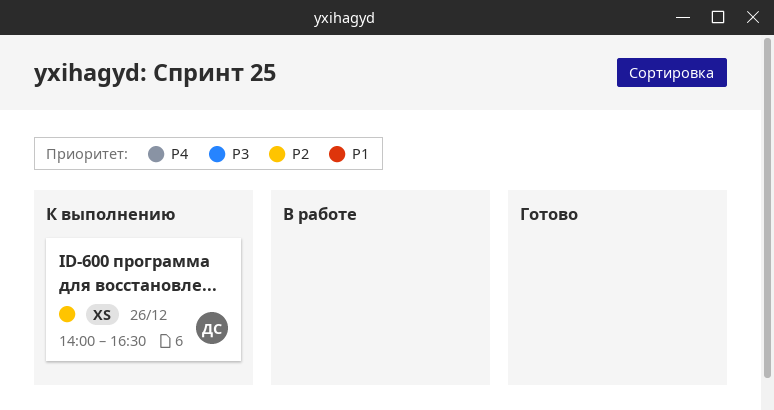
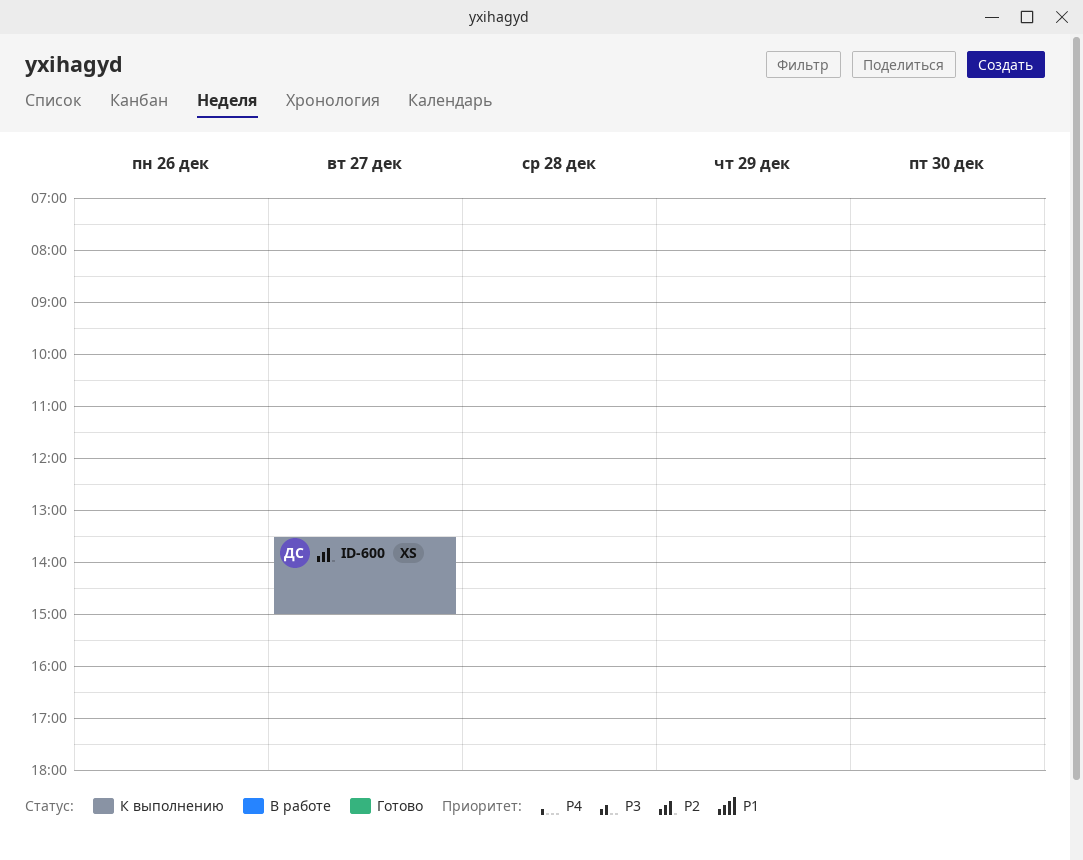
ID-600, day: Dec 26 -> Dec 27
ID-600, begins: 14:00 -> 13:30
ID-600, ends: 16:30 -> 15:00

